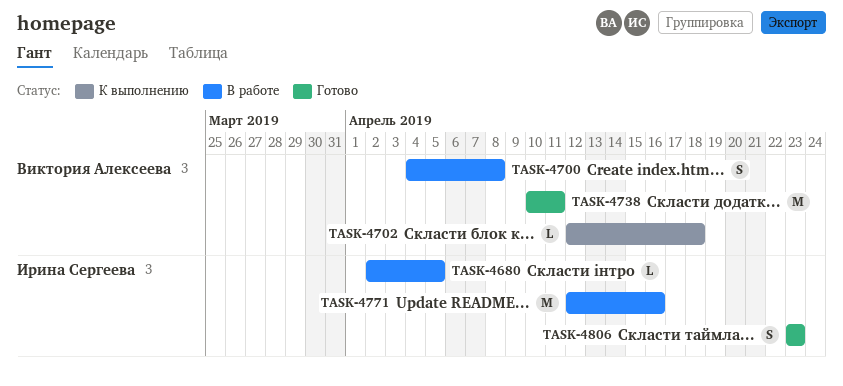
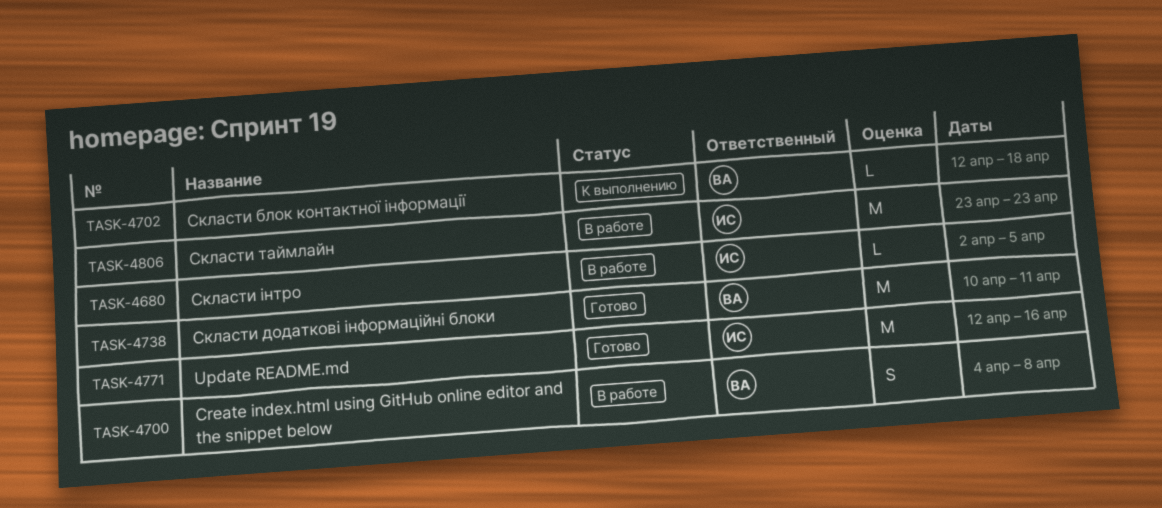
TASK-4771, status: В работе -> Готово
TASK-4806, status: Готово -> В работе
TASK-4806, estimate: S -> M

